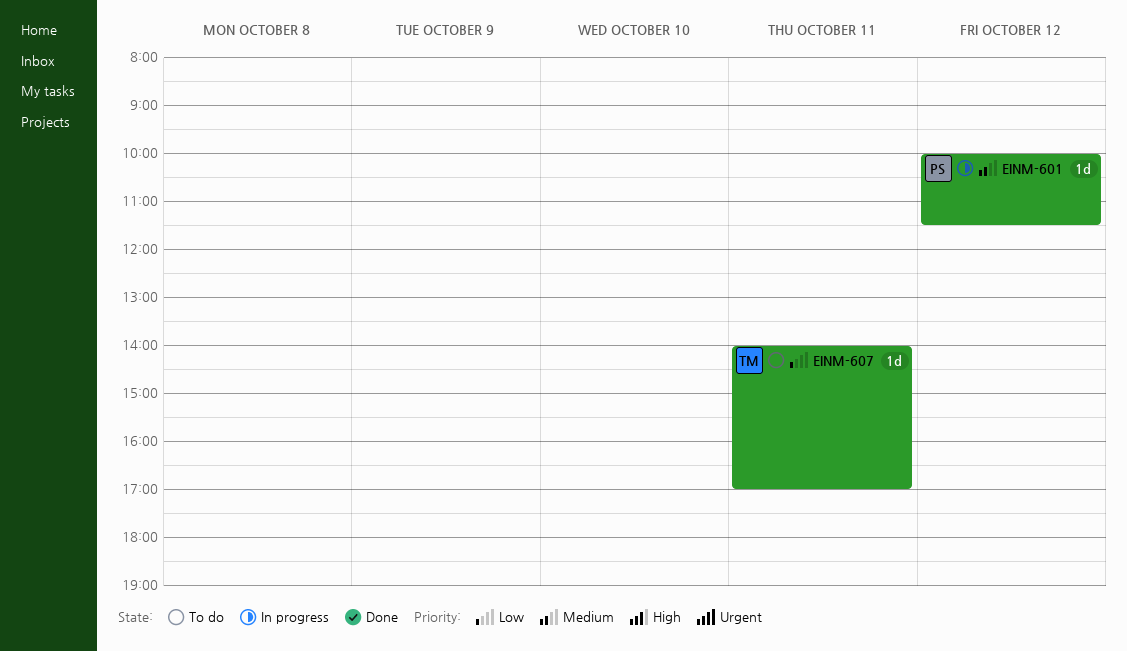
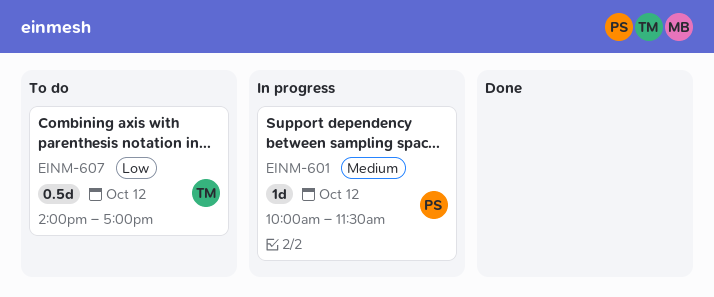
EINM-607, estimate: 1d -> 0.5d
EINM-607, day: Oct 11 -> Oct 12

